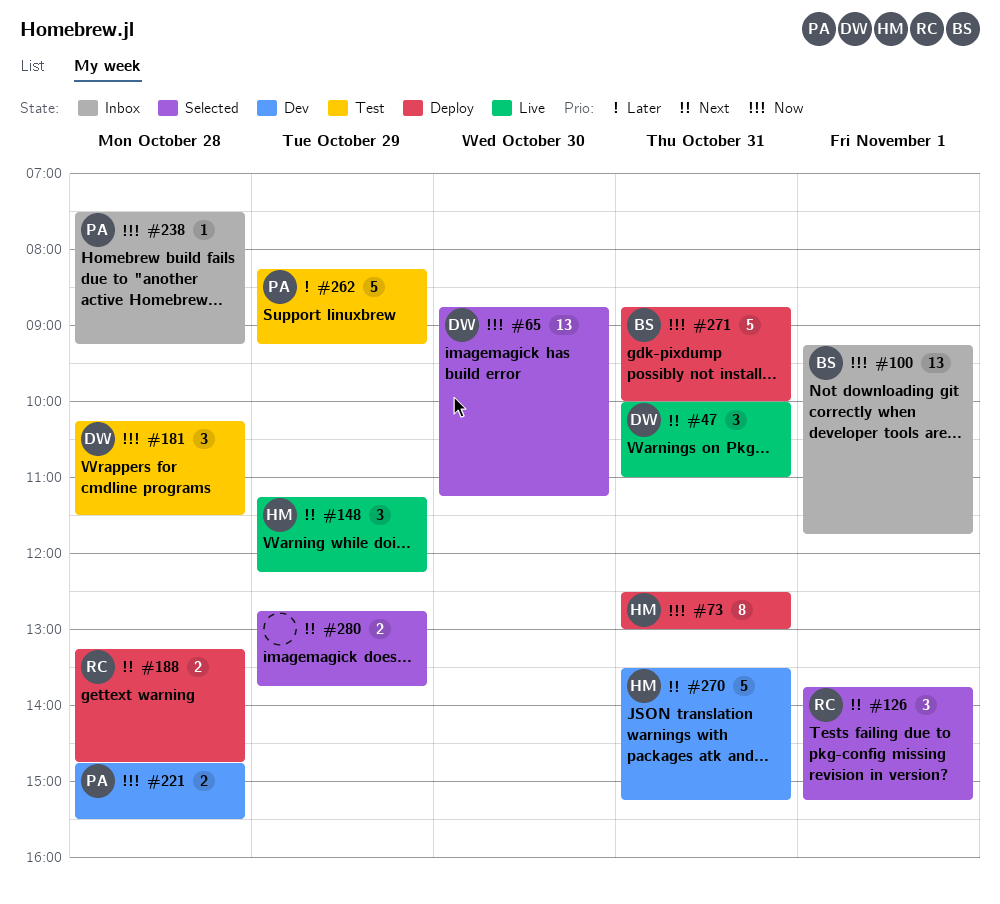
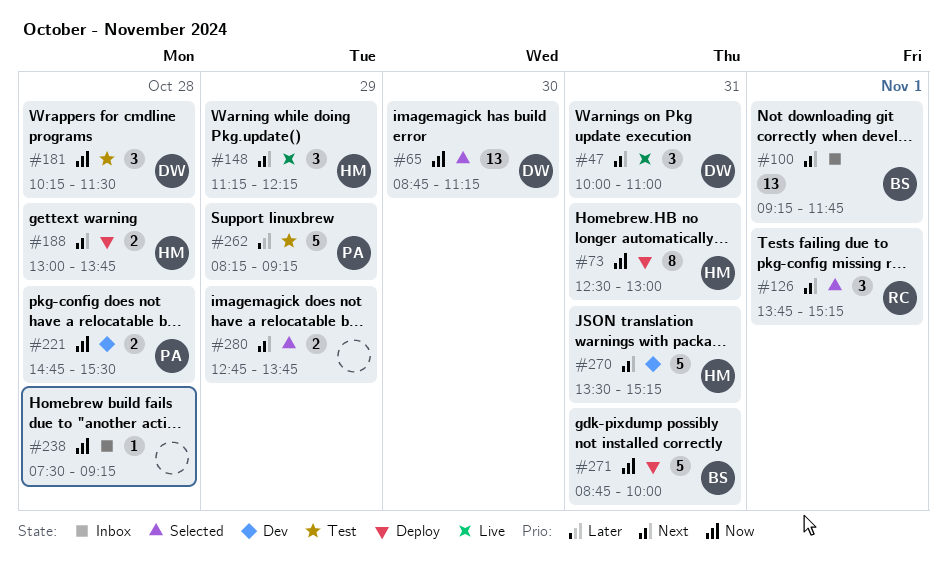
#100, priority: Now -> Next
#188, owner: RC -> HM
#188, begins: 13:15 -> 13:00
#188, ends: 14:45 -> 13:45
#238, owner: PA -> none

